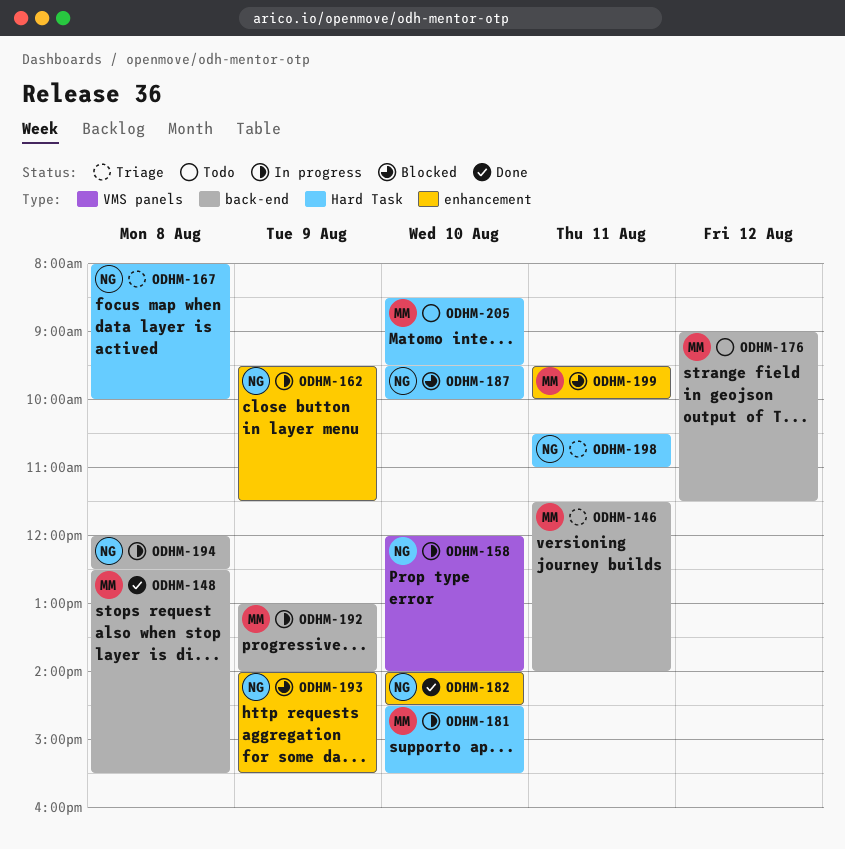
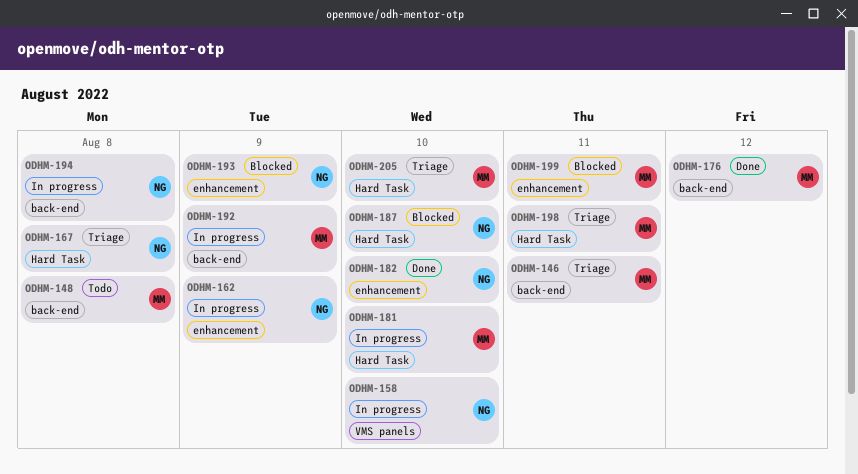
ODHM-148, status: Done -> Todo
ODHM-176, status: Todo -> Done
ODHM-198, owner: NG -> MM
ODHM-205, status: Todo -> Triage

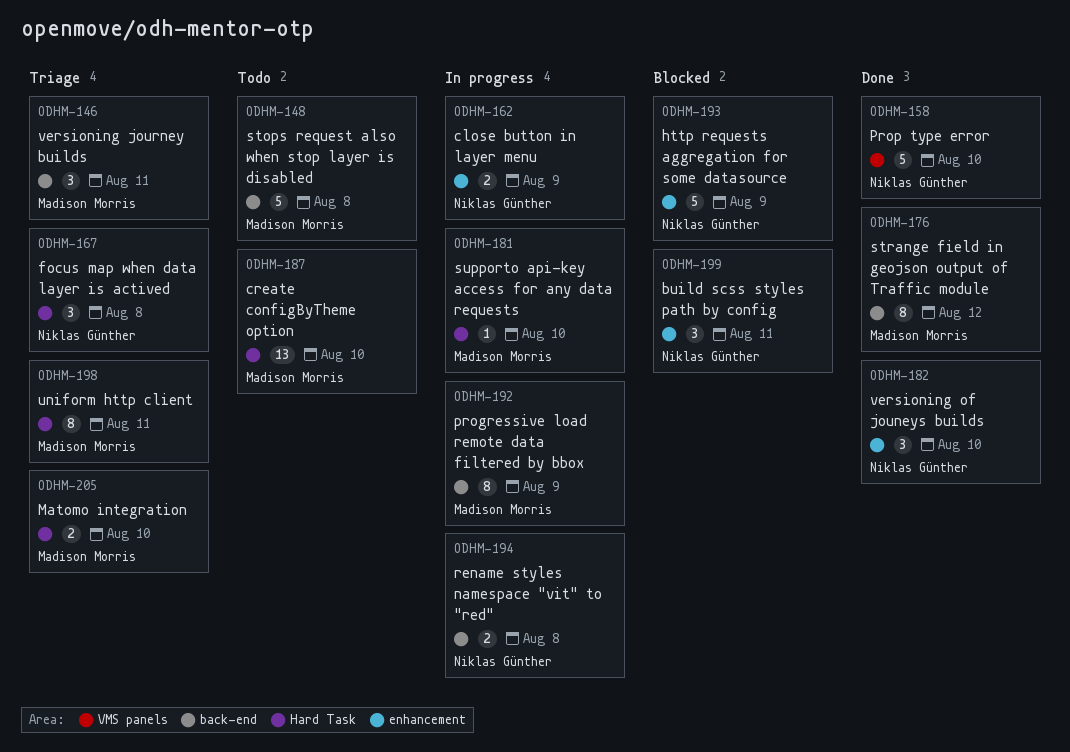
ODHM-158, status: In progress -> Done
ODHM-187, status: Blocked -> Todo
ODHM-187, owner: Niklas Günther -> Madison Morris
ODHM-199, owner: Madison Morris -> Niklas Günther

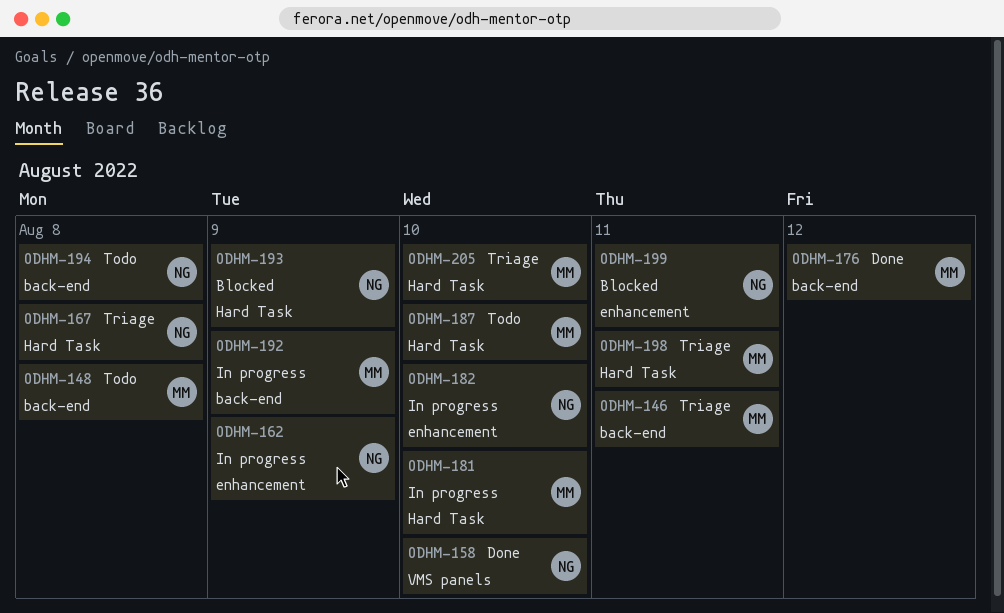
ODHM-182, status: Done -> In progress
ODHM-193, label: enhancement -> Hard Task
ODHM-194, status: In progress -> Todo

